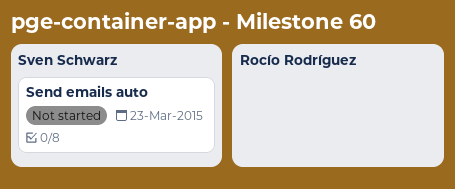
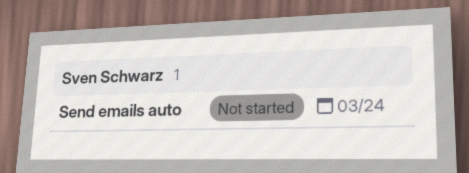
Send emails auto, due: Mar 23 -> Mar 24

